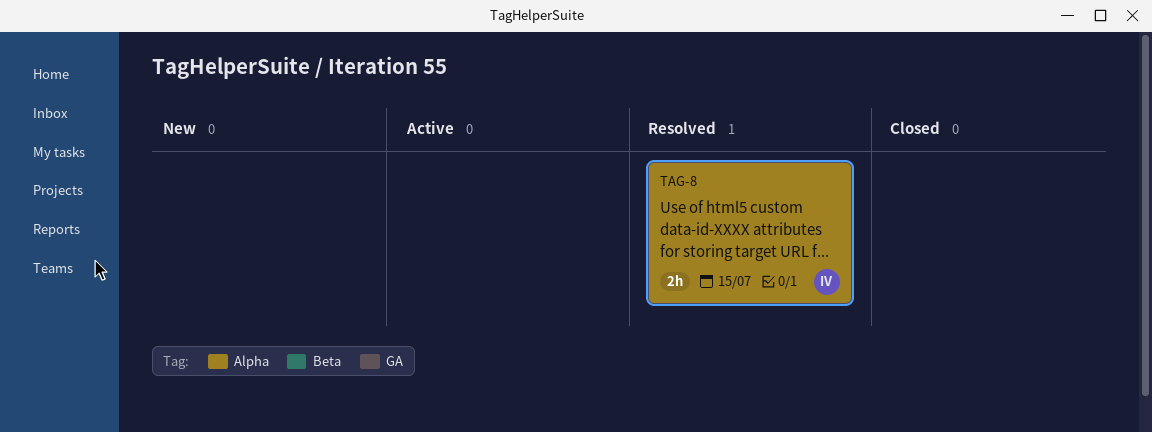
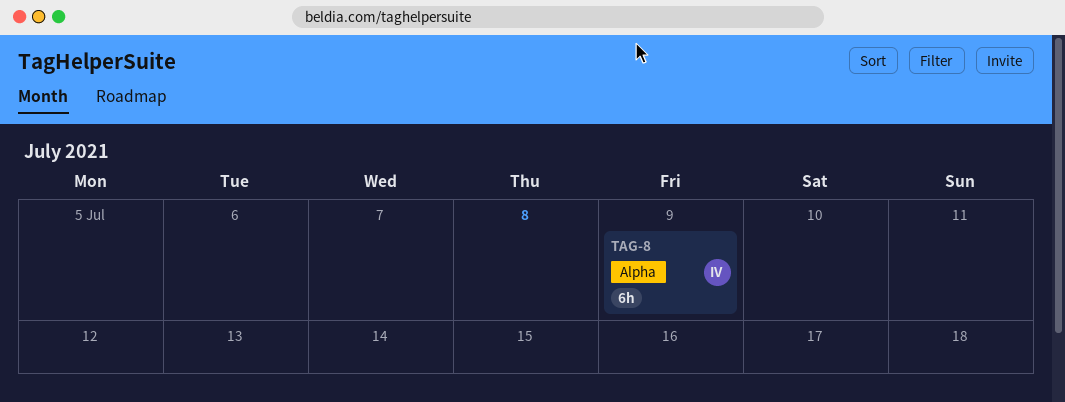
TAG-8, estimate: 2h -> 6h
TAG-8, due: Jul 15 -> Jul 9

